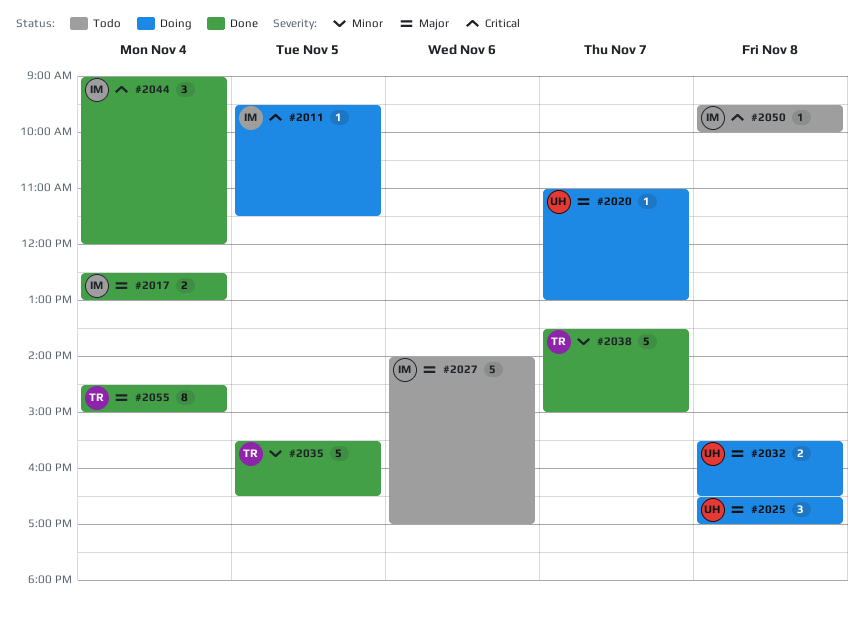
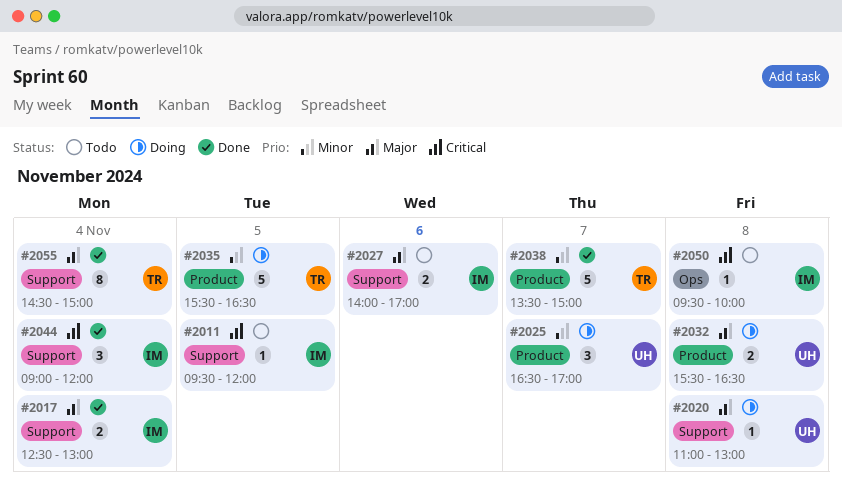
#2011, status: Doing -> Todo
#2011, ends: 11:30 -> 12:00
#2020, day: Nov 7 -> Nov 8
#2025, priority: Major -> Minor
#2025, day: Nov 8 -> Nov 7
#2027, estimate: 5 -> 2
#2035, status: Done -> Doing

